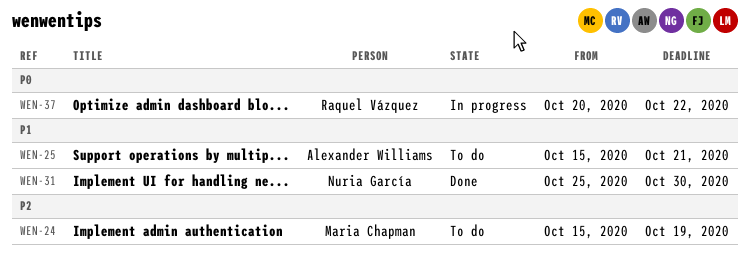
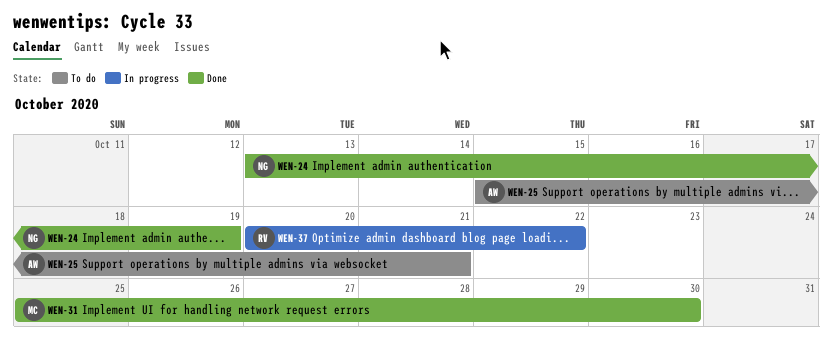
WEN-24, status: To do -> Done
WEN-24, owner: Maria Chapman -> Nuria García
WEN-24, start: Oct 15 -> Oct 13
WEN-31, owner: Nuria García -> Maria Chapman

